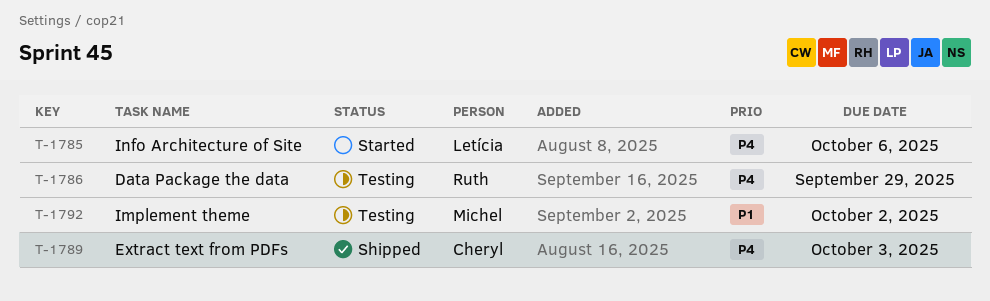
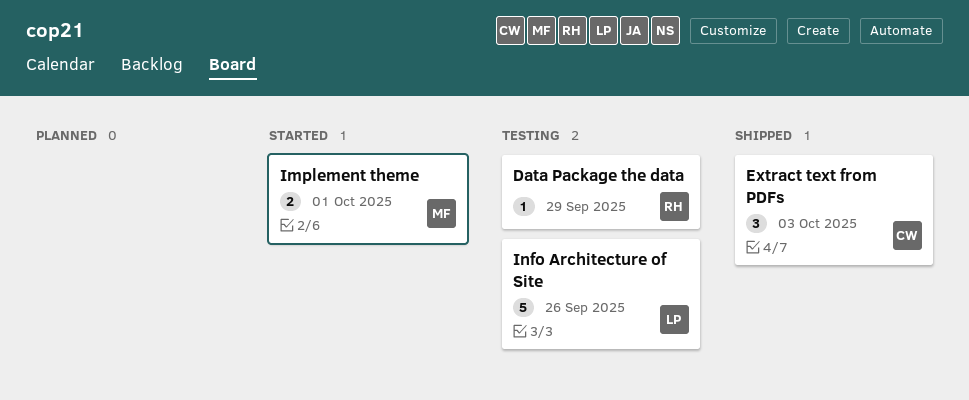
Implement theme, status: Testing -> Started
Implement theme, due: Oct 2 -> Oct 1
Info Architecture of Site, status: Started -> Testing
Info Architecture of Site, due: Oct 6 -> Sep 26

